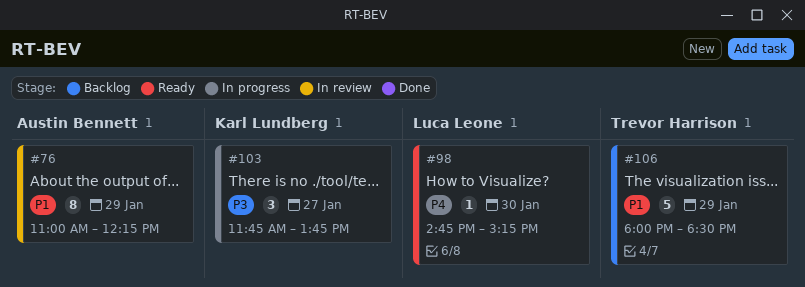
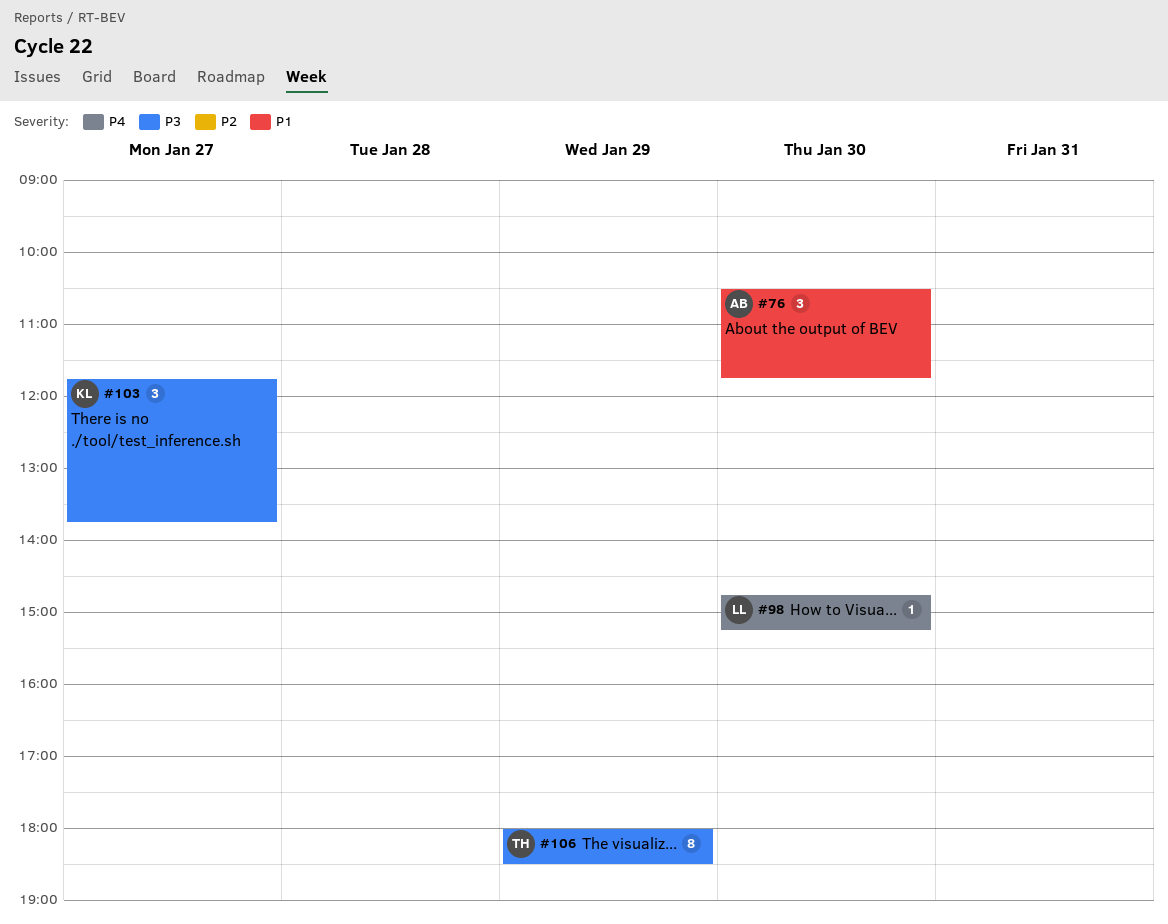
#76, estimate: 8 -> 3
#76, day: Jan 29 -> Jan 30
#76, begins: 11:00 -> 10:30
#76, ends: 12:15 -> 11:45
#106, priority: P1 -> P3
#106, estimate: 5 -> 8

